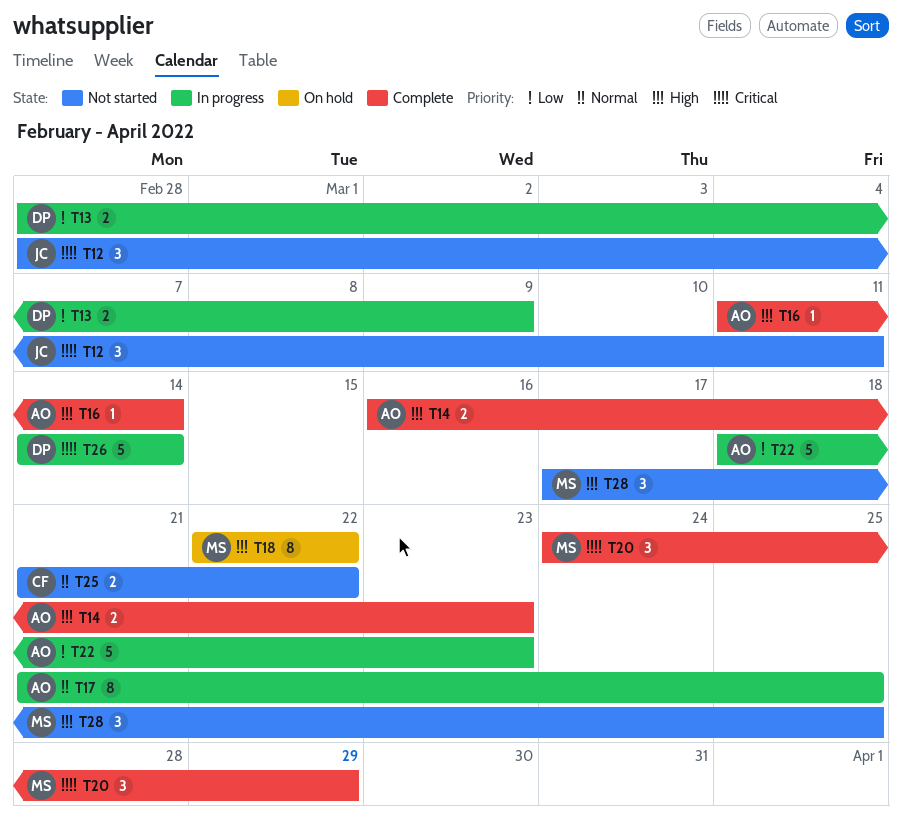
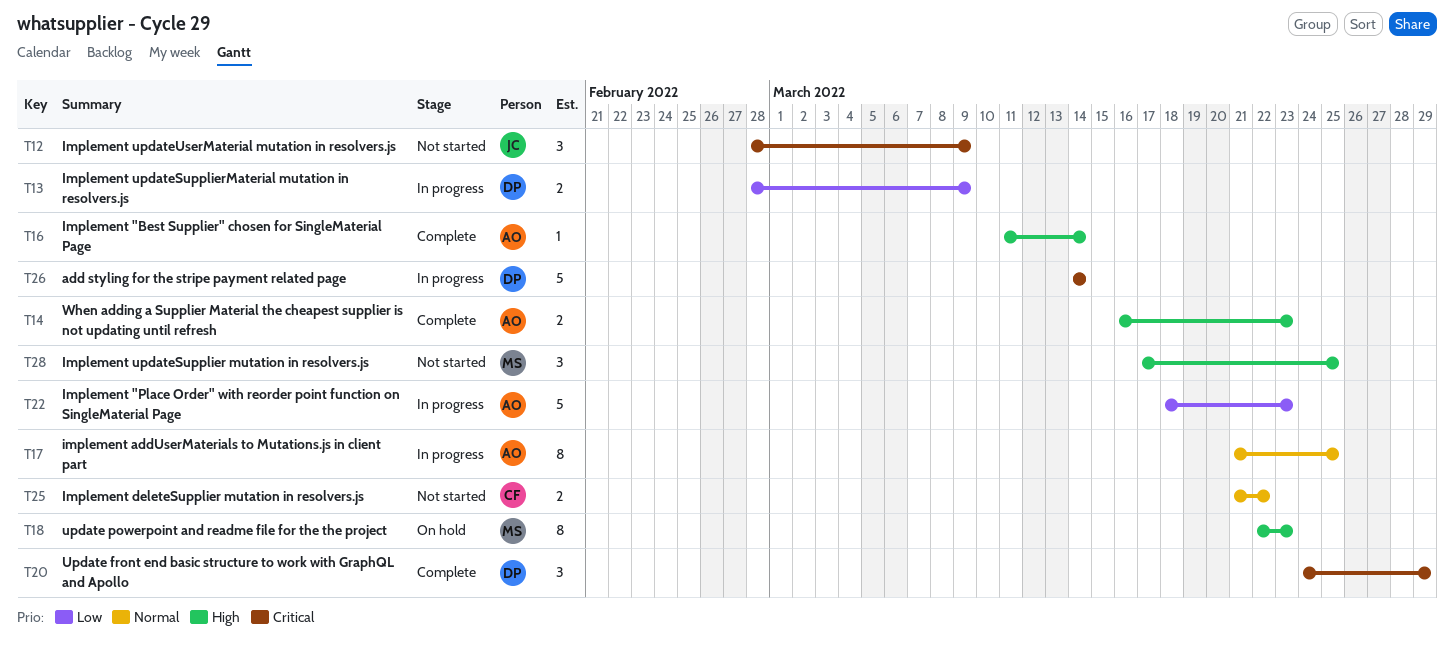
T12, due: Mar 11 -> Mar 9
T18, due: Mar 22 -> Mar 23
T20, owner: MS -> DP

